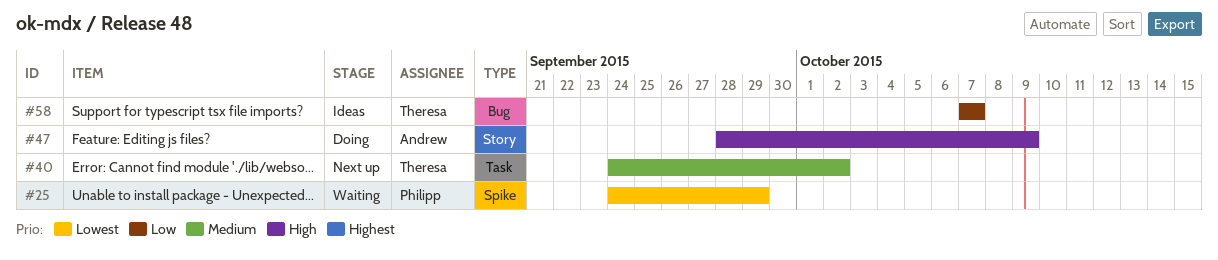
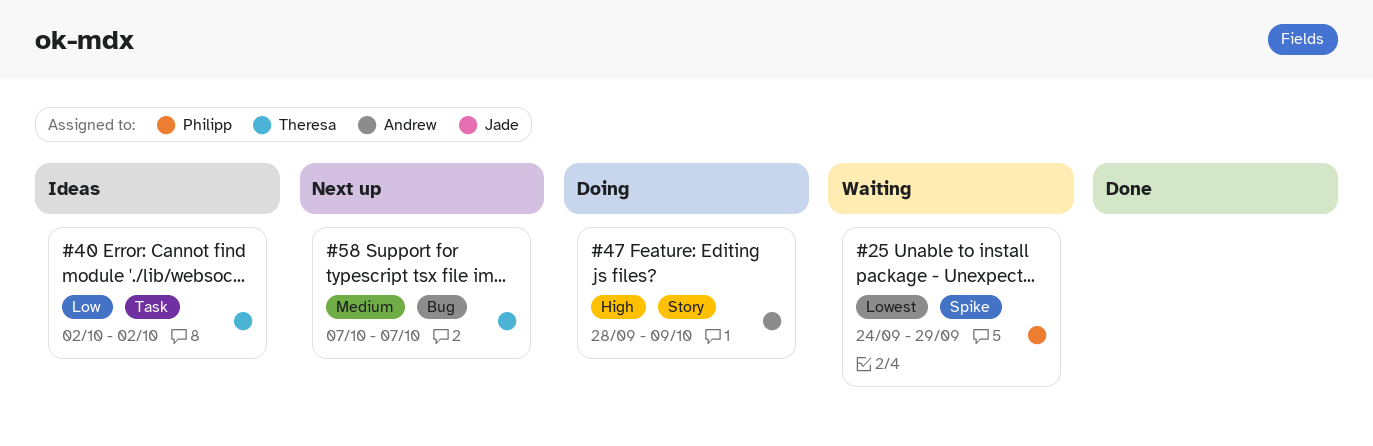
#40, status: Next up -> Ideas
#40, priority: Medium -> Low
#40, start: Sep 24 -> Oct 2
#58, status: Ideas -> Next up
#58, priority: Low -> Medium

